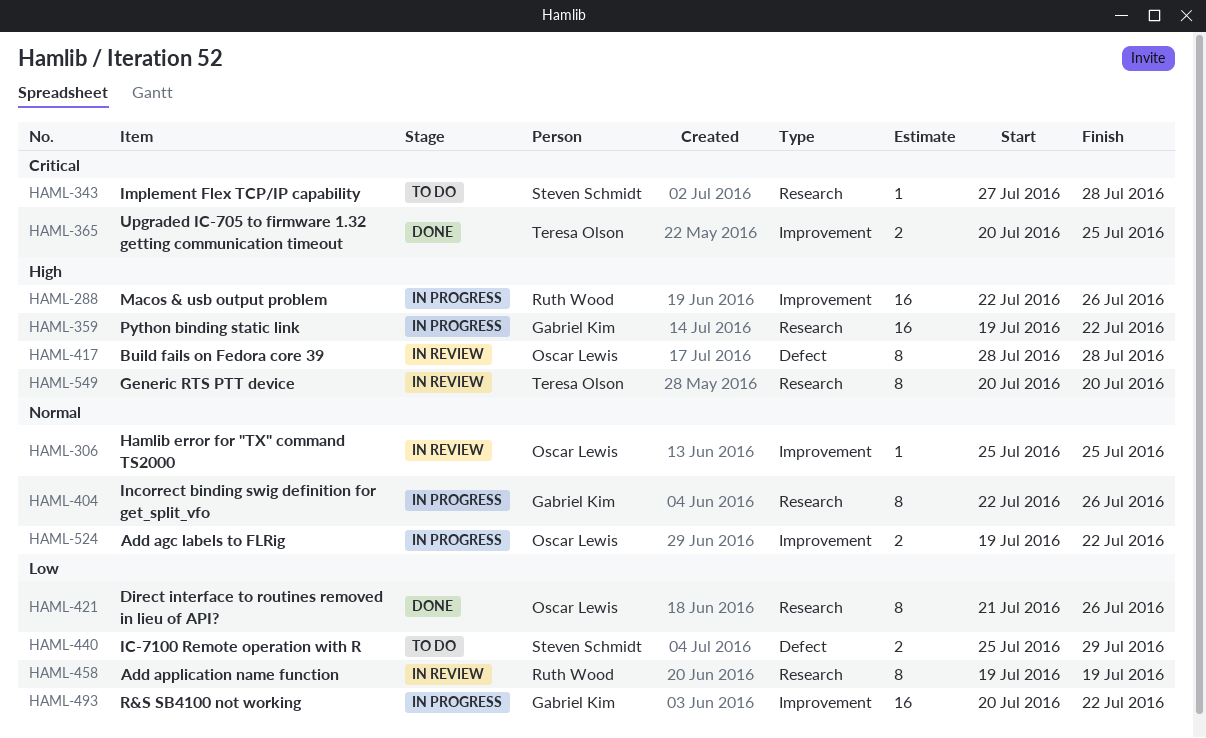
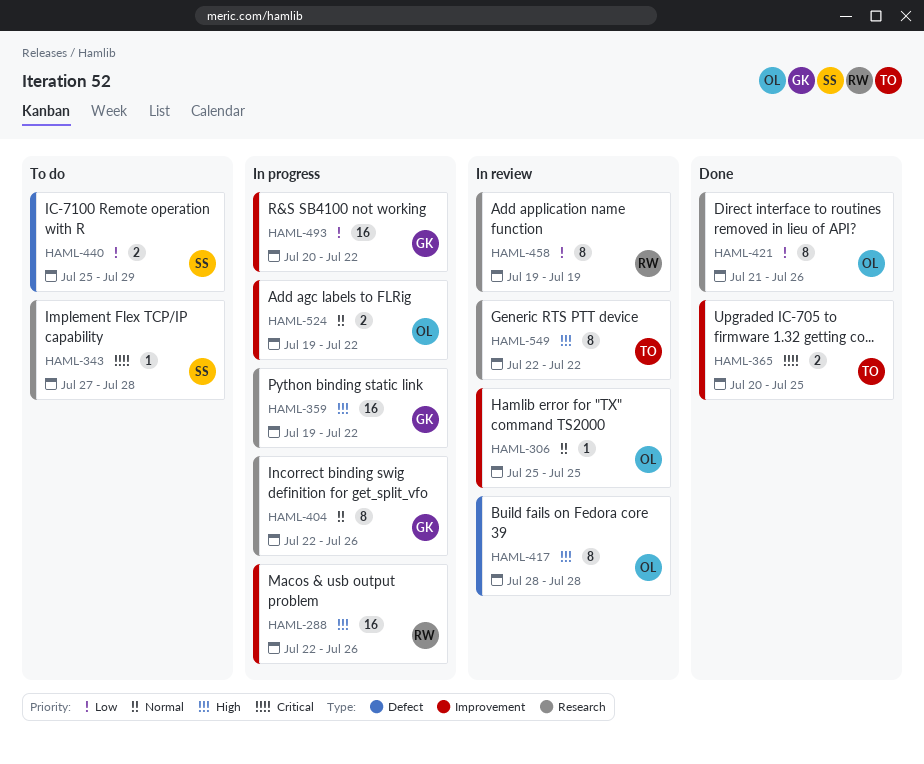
HAML-549, start: Jul 20 -> Jul 22
HAML-549, due: Jul 20 -> Jul 22

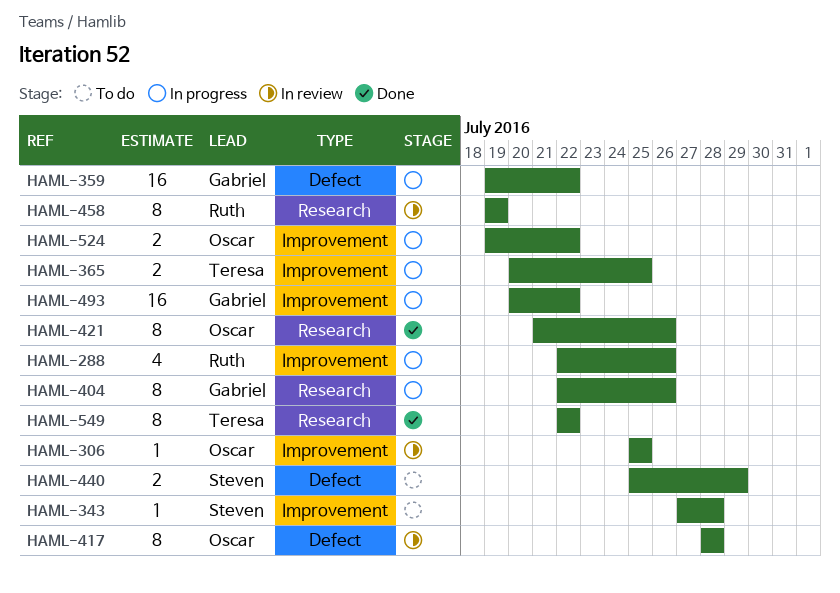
HAML-288, estimate: 16 -> 4
HAML-343, label: Research -> Improvement
HAML-359, label: Research -> Defect
HAML-365, status: Done -> In progress
HAML-549, status: In review -> Done

